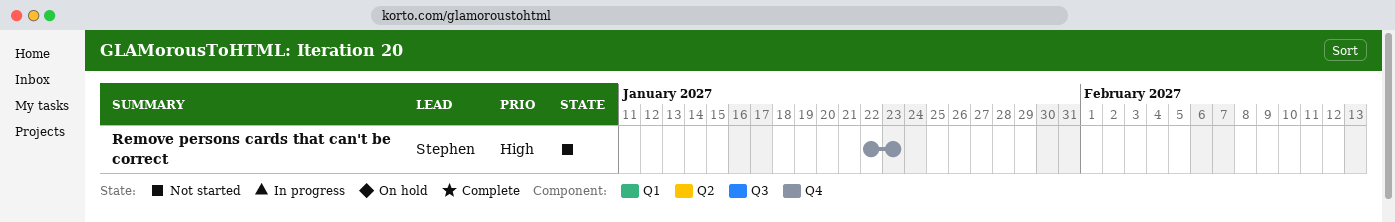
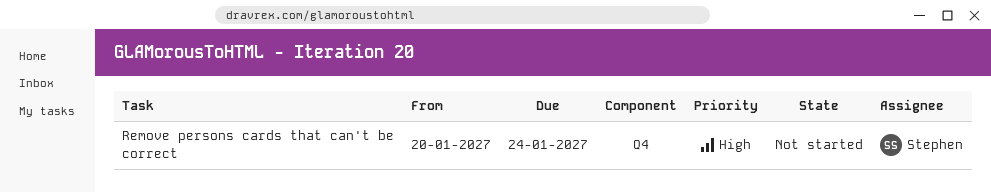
Remove persons cards that can't be correct, start: Jan 22 -> Jan 20
Remove persons cards that can't be correct, due: Jan 23 -> Jan 24

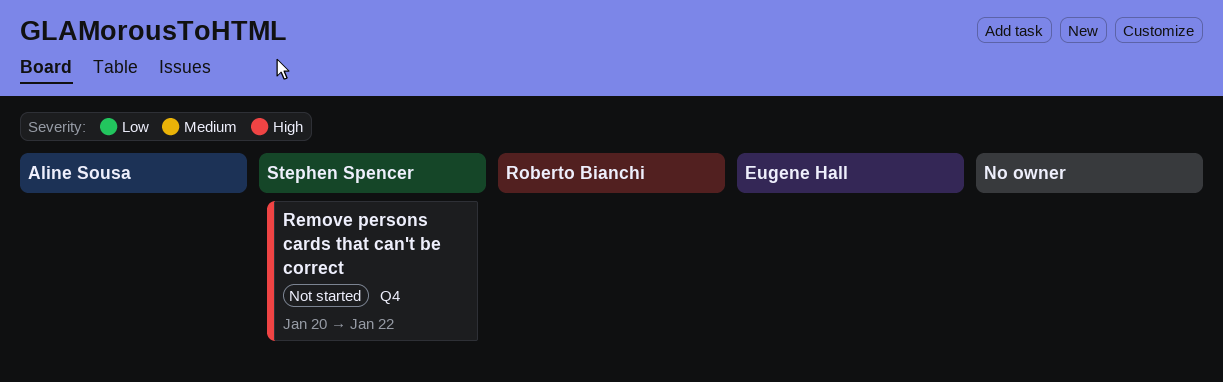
Remove persons cards that can't be correct, due: Jan 24 -> Jan 22

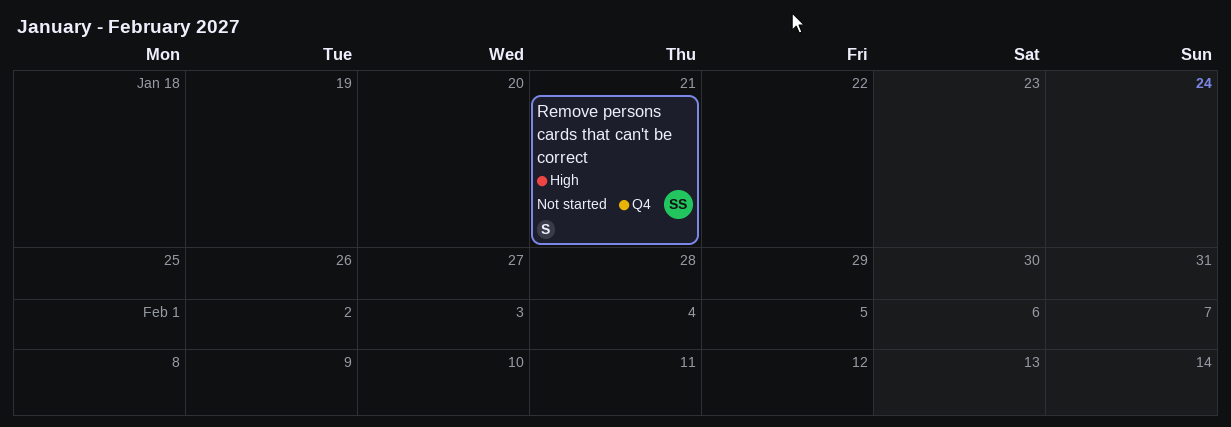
Remove persons cards that can't be correct, due: Jan 22 -> Jan 21

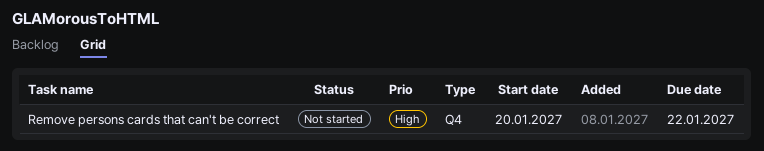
Remove persons cards that can't be correct, due: Jan 21 -> Jan 22

